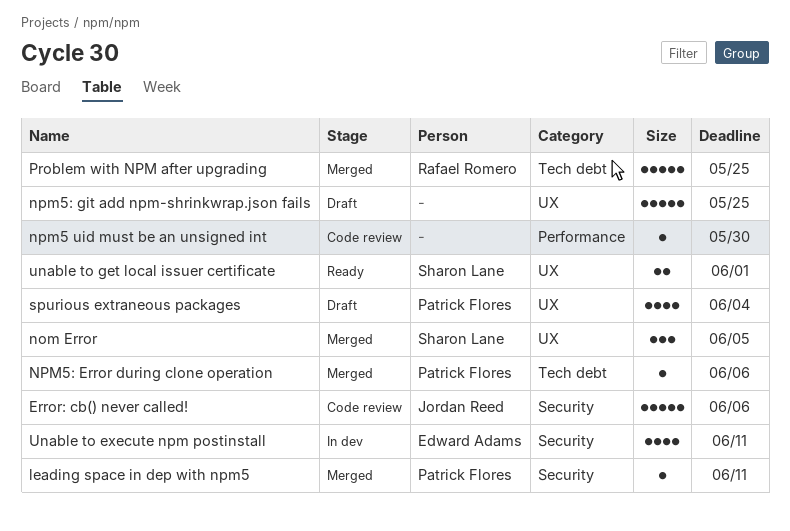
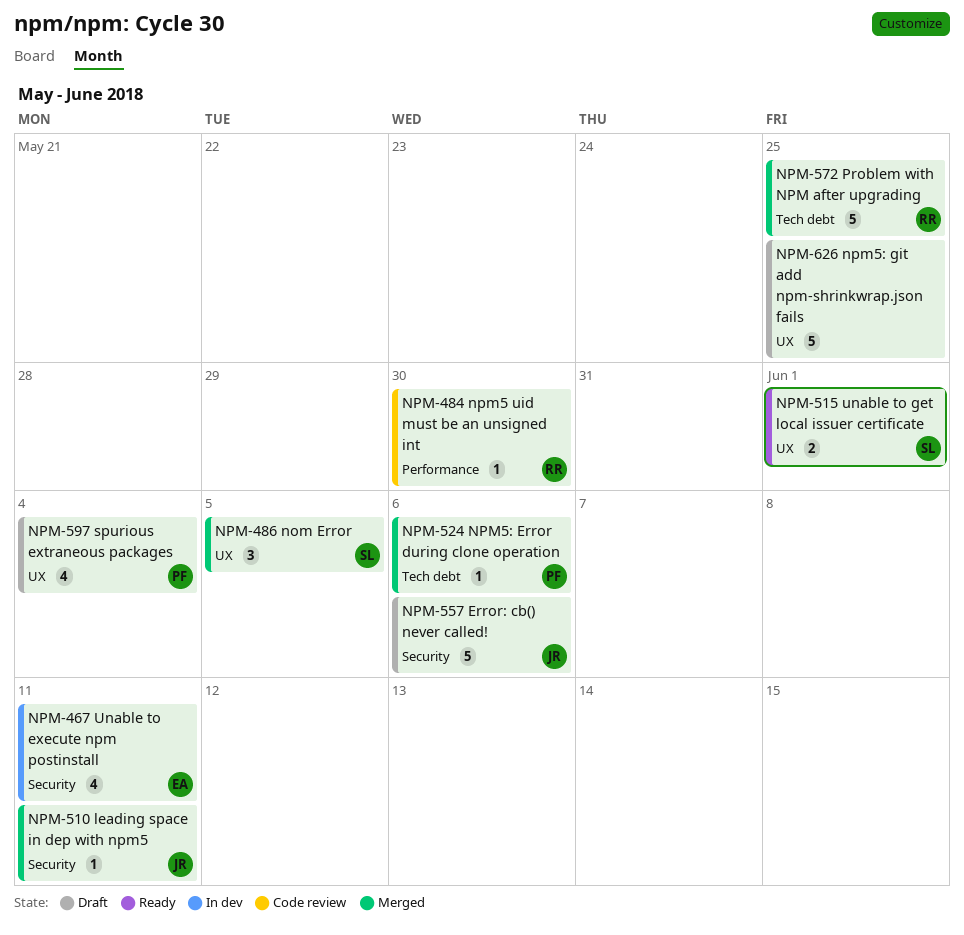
Error: cb() never called!, status: Code review -> Draft
leading space in dep with npm5, owner: Patrick Flores -> Jordan Reed
npm5 uid must be an unsigned int, owner: none -> Rafael Romero

